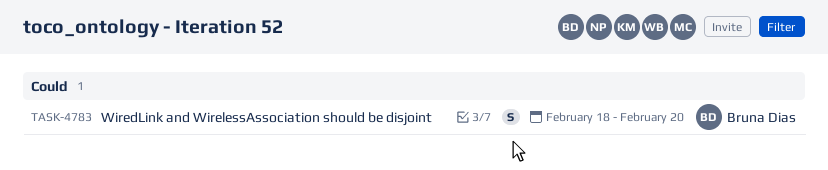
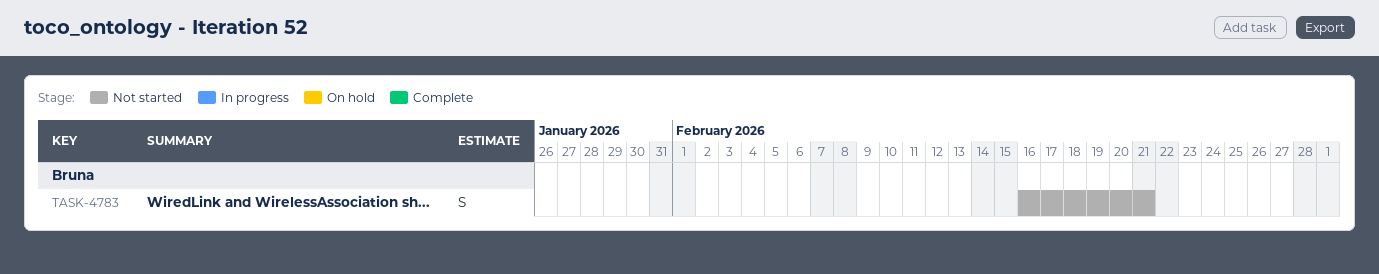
TASK-4783, start: Feb 18 -> Feb 16
TASK-4783, due: Feb 20 -> Feb 21

